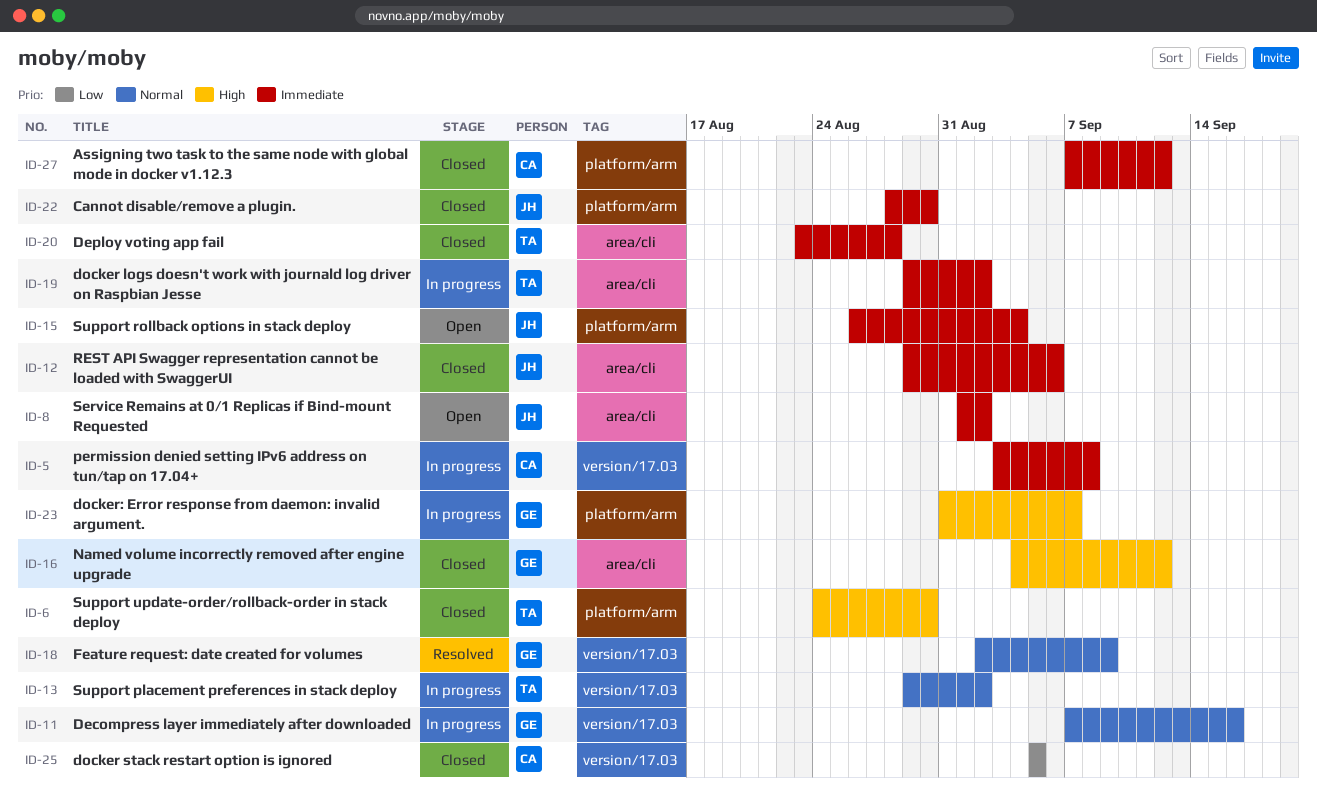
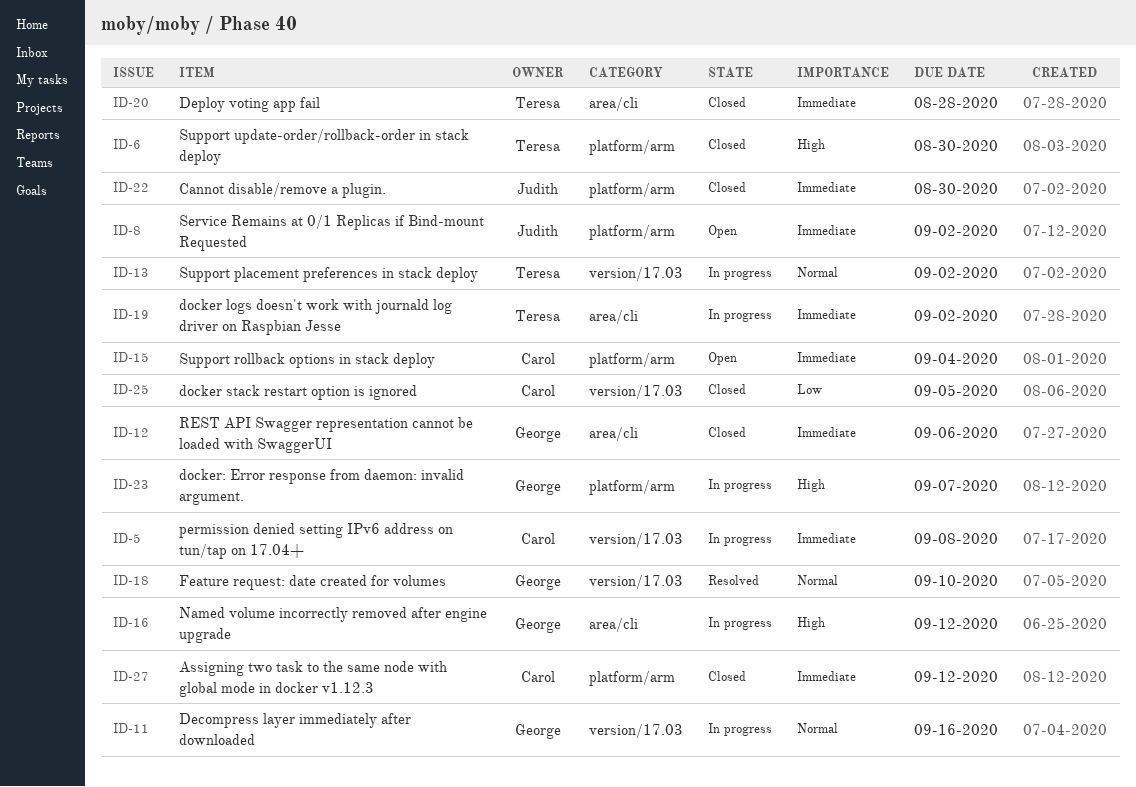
ID-8, label: area/cli -> platform/arm
ID-12, owner: Judith -> George
ID-15, owner: Judith -> Carol
ID-16, status: Closed -> In progress
ID-18, due: Sep 9 -> Sep 10

